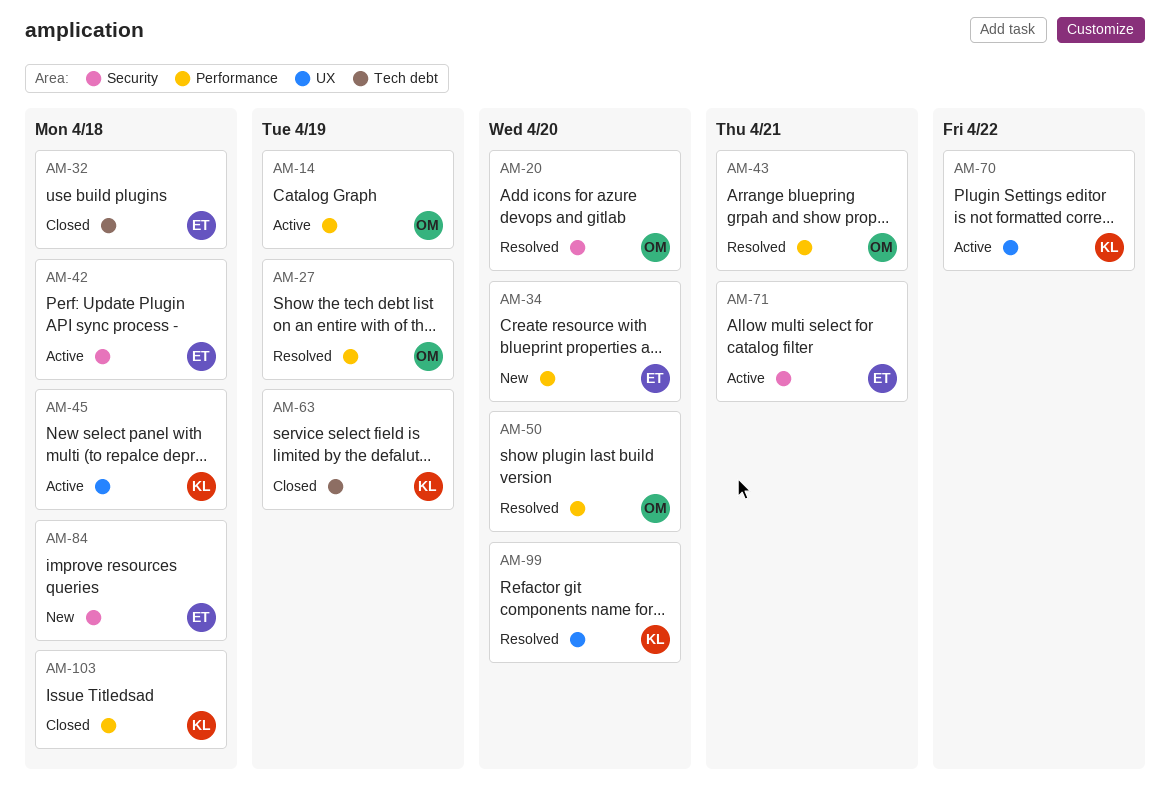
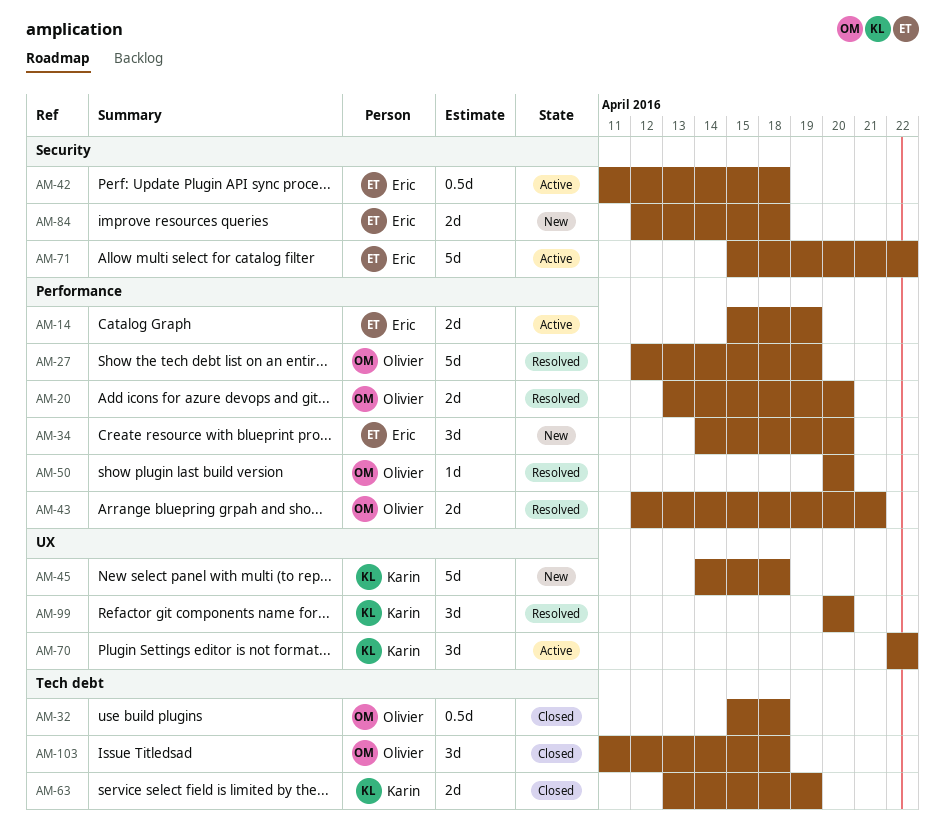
AM-14, owner: Olivier -> Eric
AM-20, label: Security -> Performance
AM-32, owner: Eric -> Olivier
AM-45, status: Active -> New
AM-71, due: Apr 21 -> Apr 22
AM-103, owner: Karin -> Olivier
AM-103, label: Performance -> Tech debt

